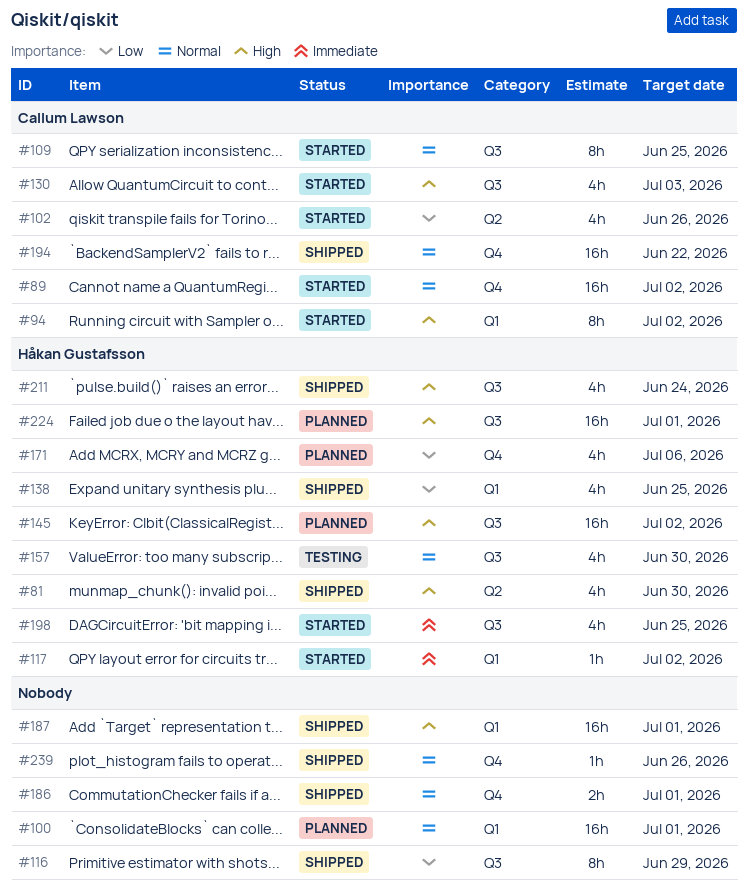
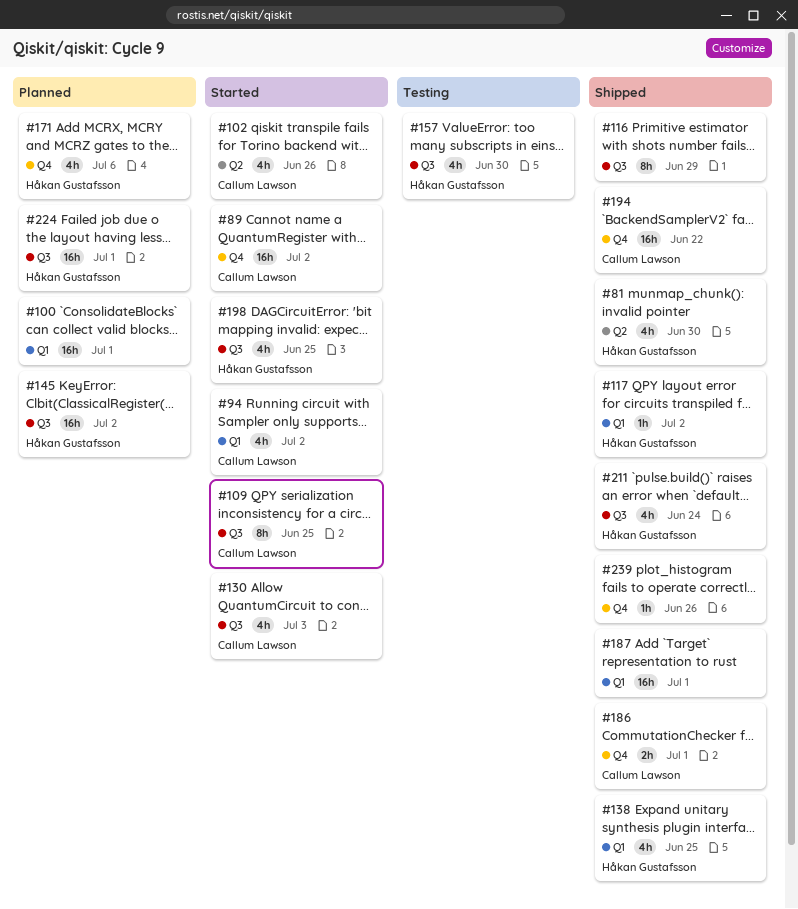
#94, estimate: 8h -> 4h
#117, status: Started -> Shipped
#186, owner: none -> Callum Lawson

